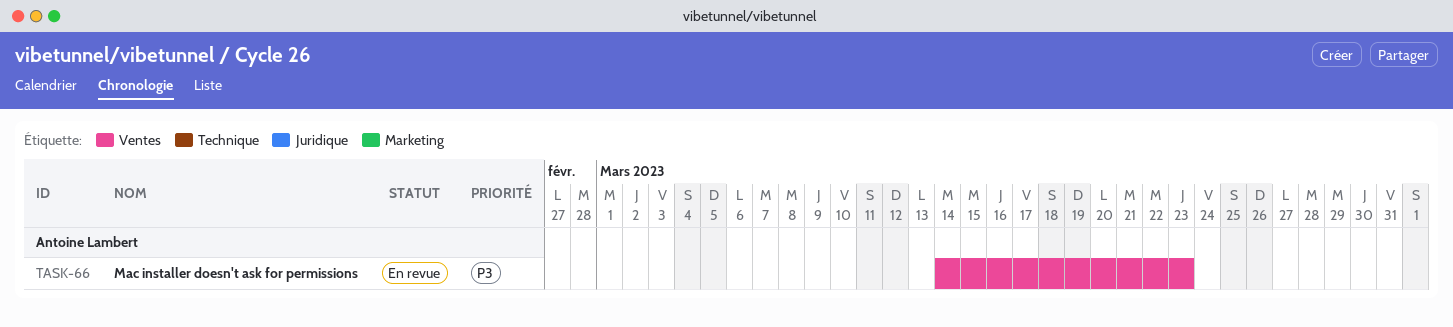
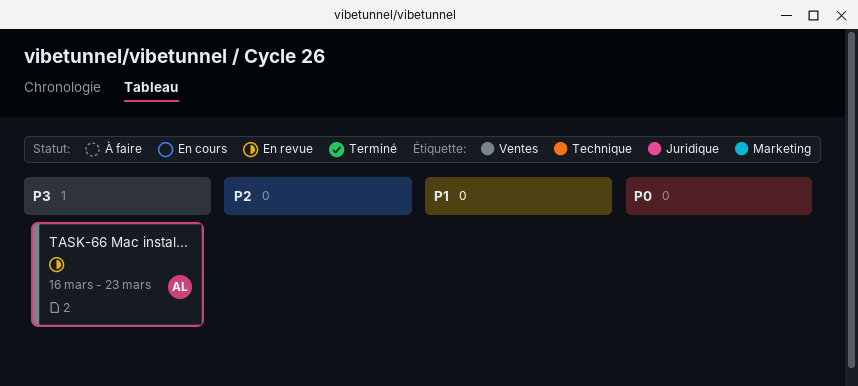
TASK-66, start: Mar 14 -> Mar 16

